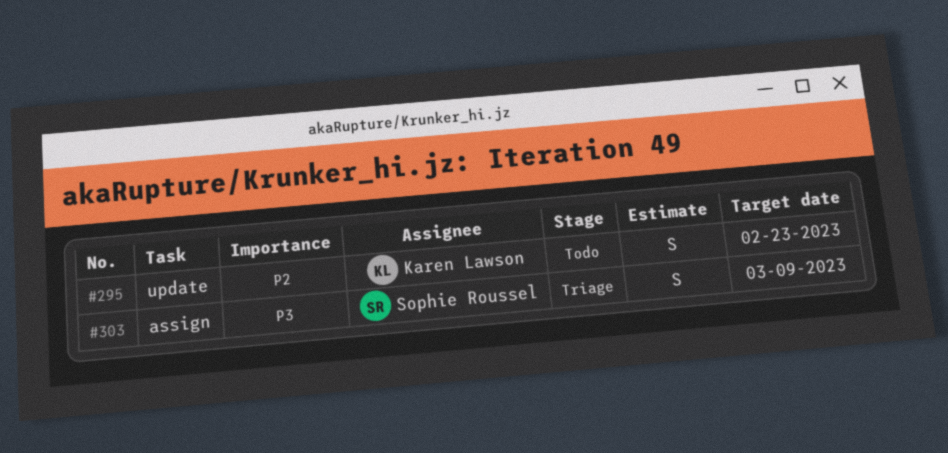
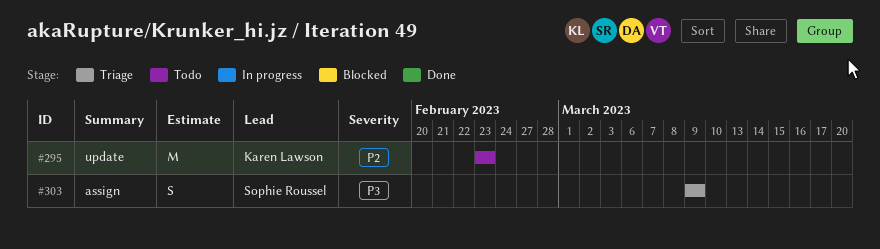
#295, estimate: S -> M

